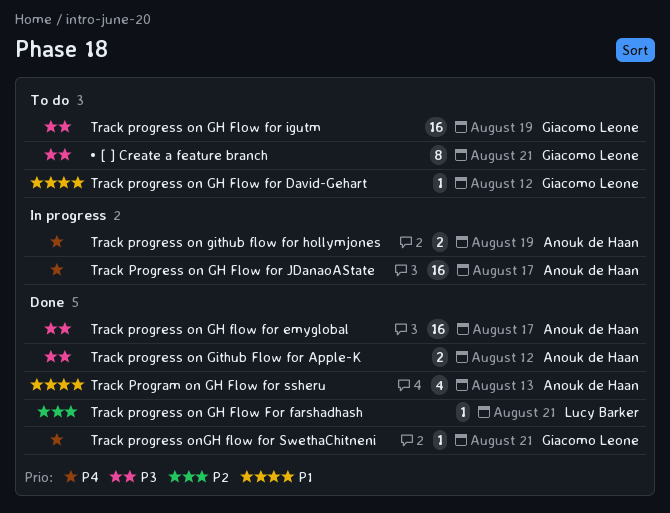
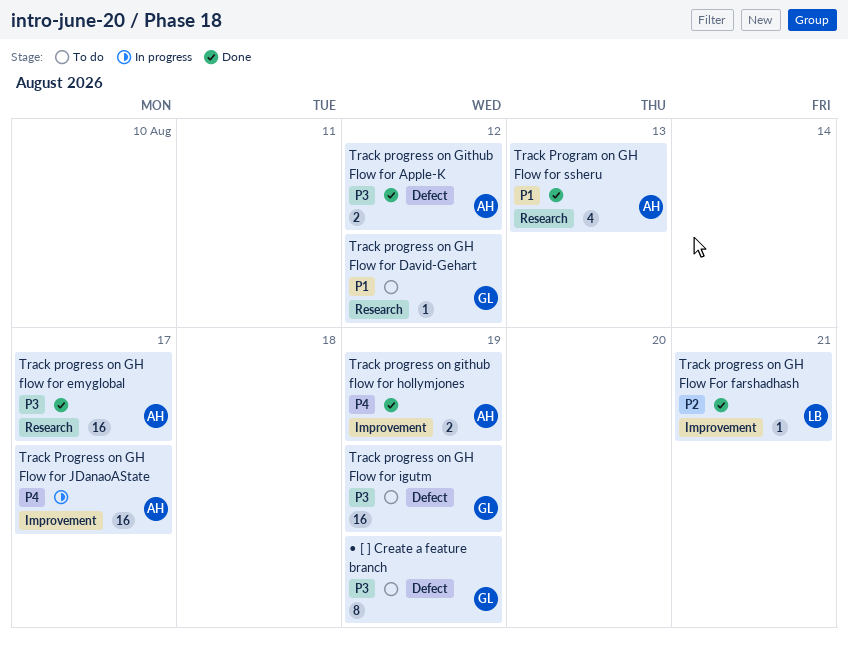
Track progress on github flow for hollymjones, status: In progress -> Done
Track progress onGH flow for SwethaChitneni: present -> none
• [ ] Create a feature branch, due: Aug 21 -> Aug 19

